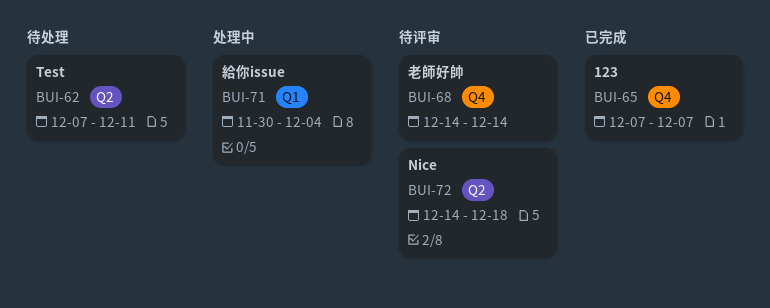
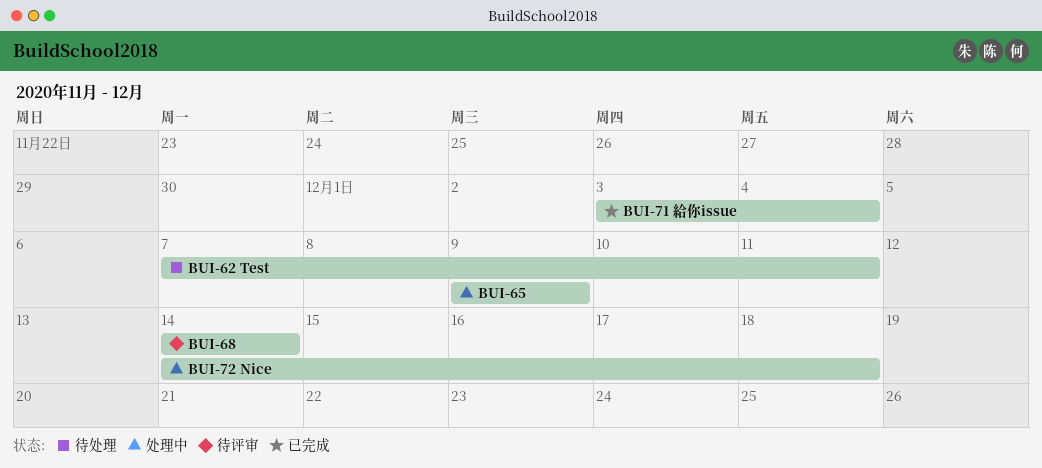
BUI-65, status: 已完成 -> 处理中
BUI-65, start: Dec 7 -> Dec 9
BUI-65, due: Dec 7 -> Dec 9
BUI-71, status: 处理中 -> 已完成
BUI-71, start: Nov 30 -> Dec 3
BUI-72, status: 待评审 -> 处理中

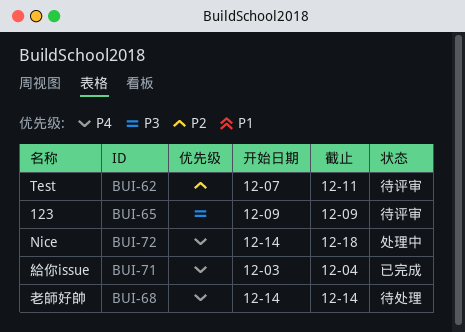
BUI-62, status: 待处理 -> 待评审
BUI-65, status: 处理中 -> 待评审
BUI-68, status: 待评审 -> 待处理

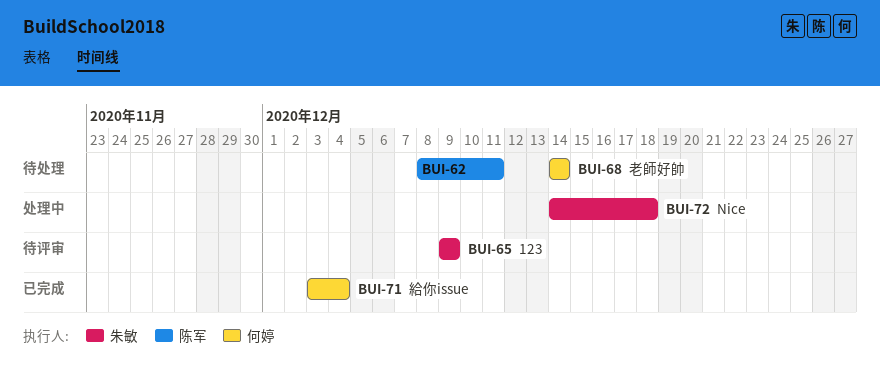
BUI-62, status: 待评审 -> 待处理
BUI-62, start: Dec 7 -> Dec 8

